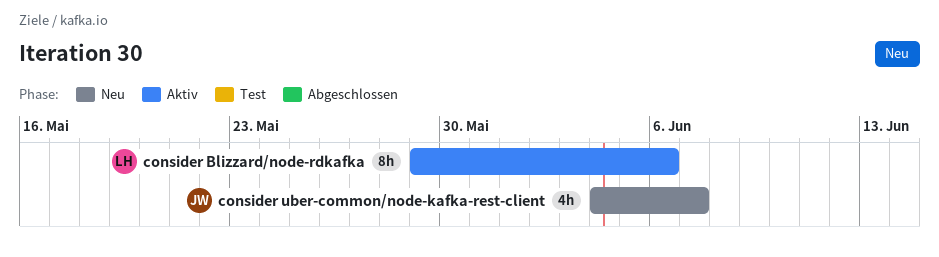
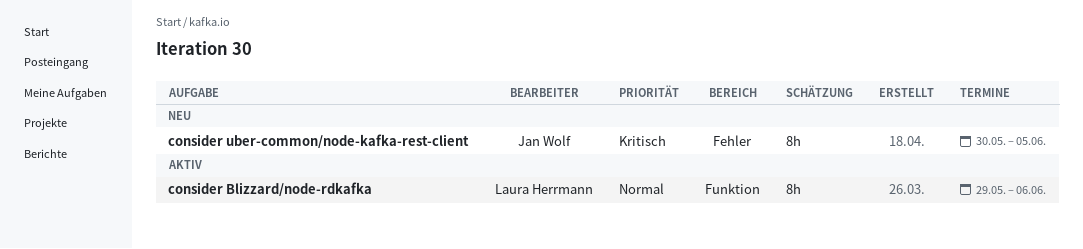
consider uber-common/node-kafka-rest-client, estimate: 4h -> 8h
consider uber-common/node-kafka-rest-client, start: Jun 4 -> May 30
consider uber-common/node-kafka-rest-client, due: Jun 7 -> Jun 5

